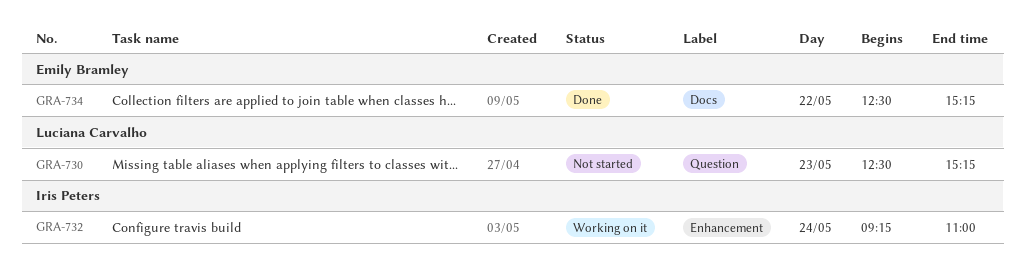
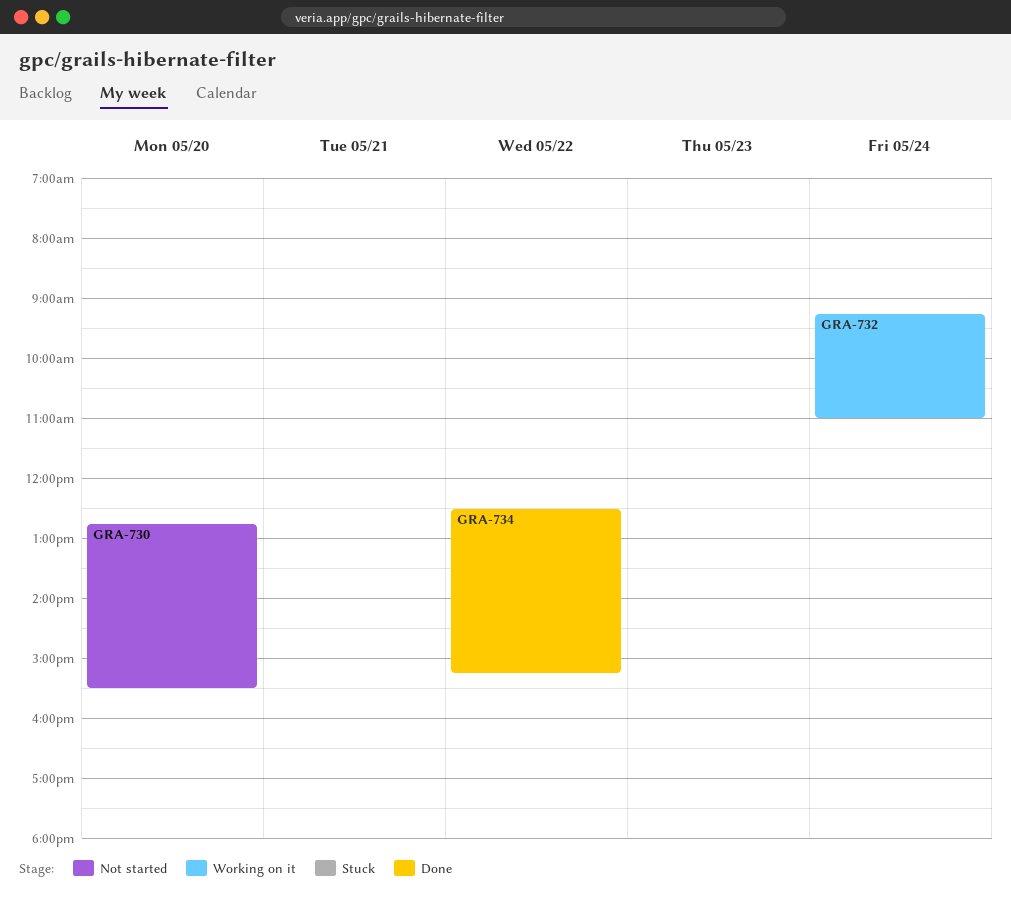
GRA-730, day: May 23 -> May 20
GRA-730, begins: 12:30 -> 12:45
GRA-730, ends: 15:15 -> 15:30

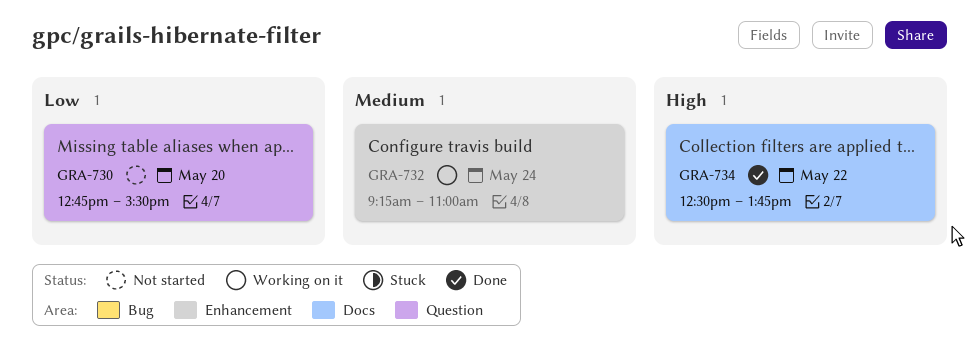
GRA-734, ends: 15:15 -> 13:45

